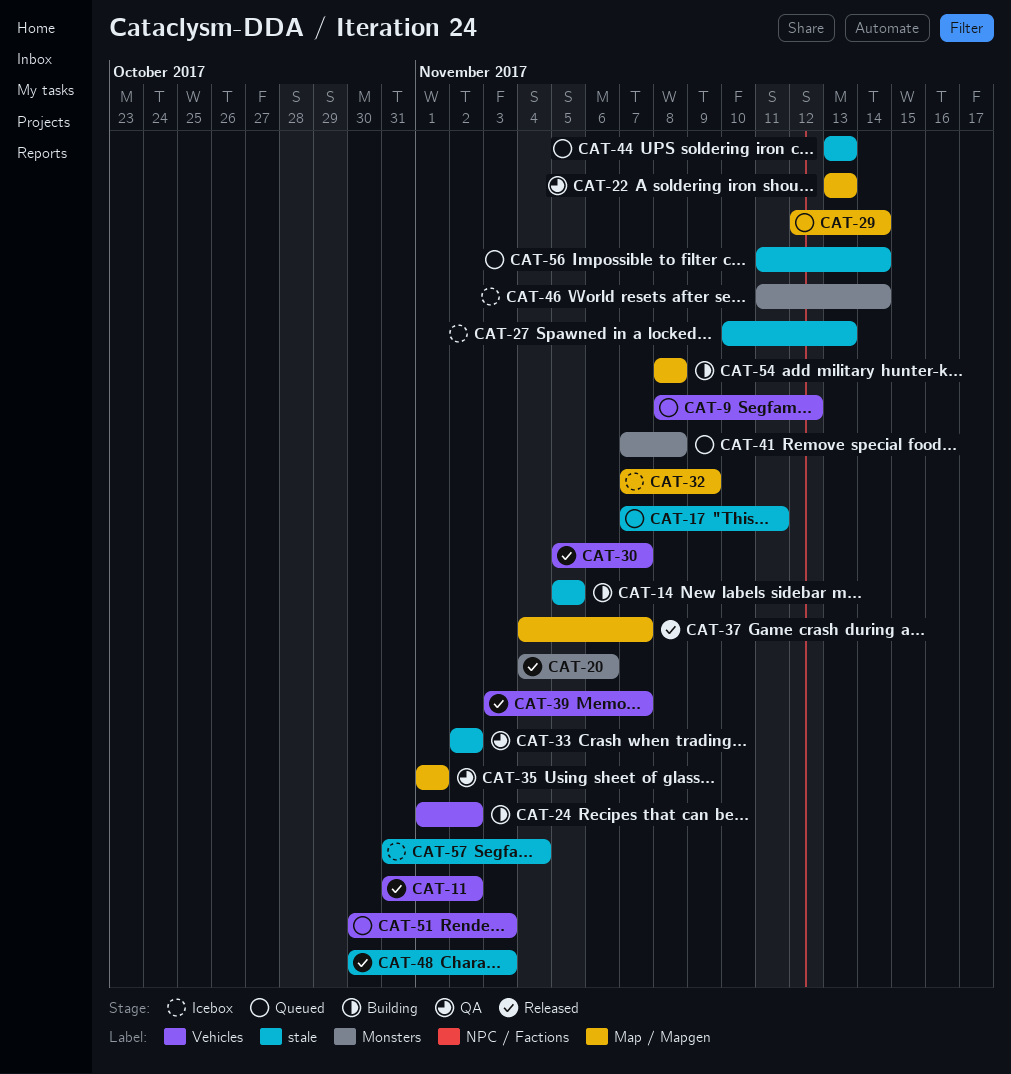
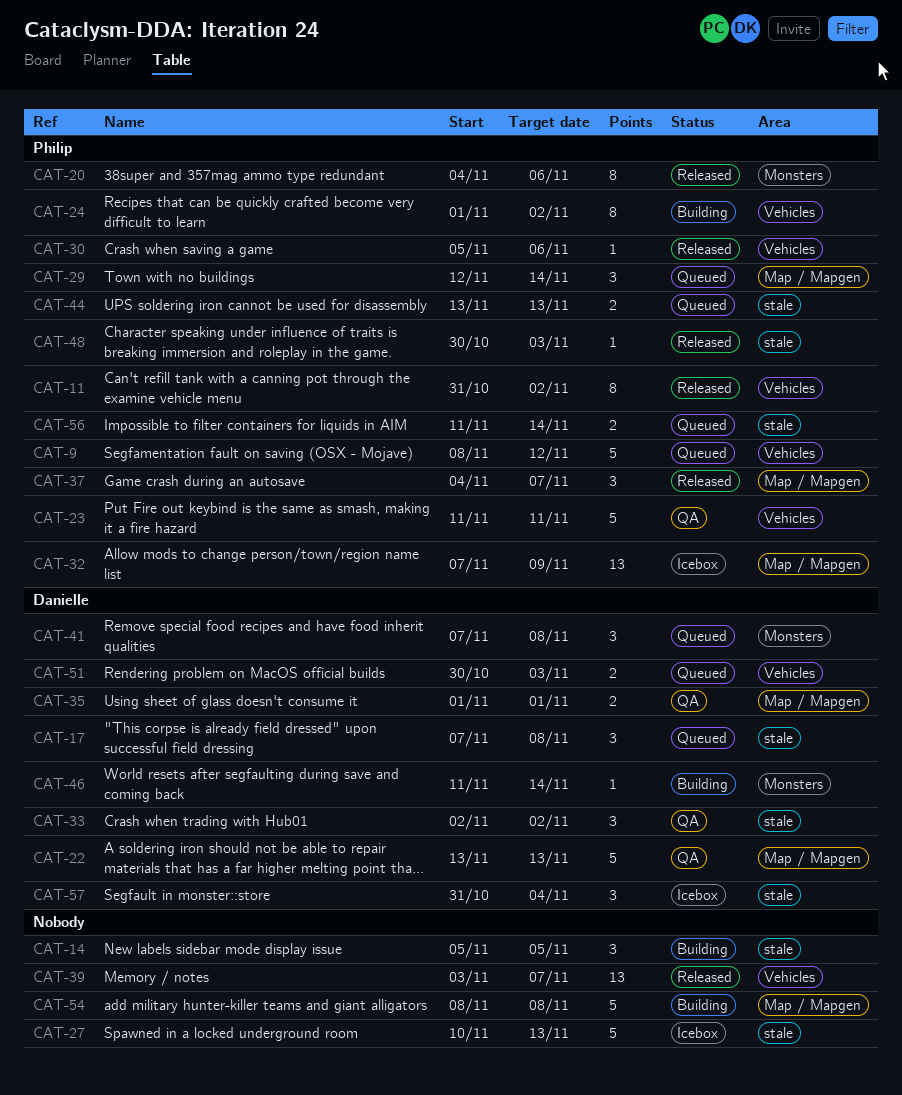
CAT-17, due: Nov 11 -> Nov 8
CAT-23: none -> present
CAT-30, due: Nov 7 -> Nov 6
CAT-46, status: Icebox -> Building

